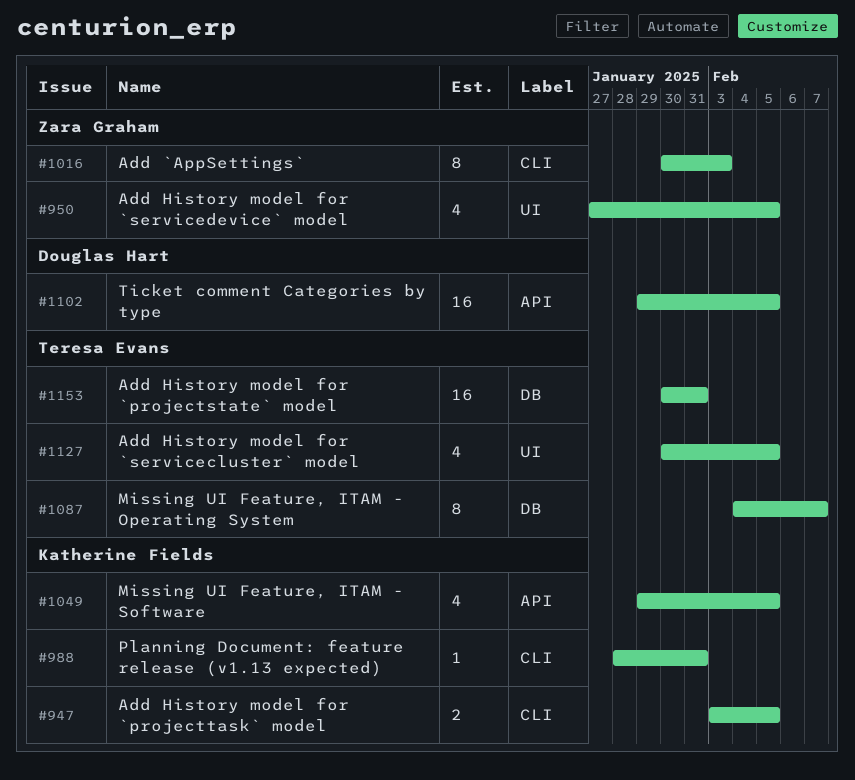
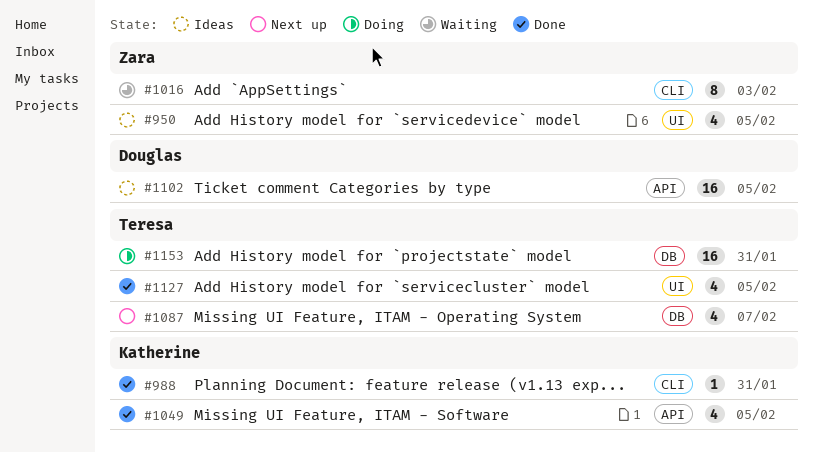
#947: present -> none
#1087, estimate: 8 -> 4

